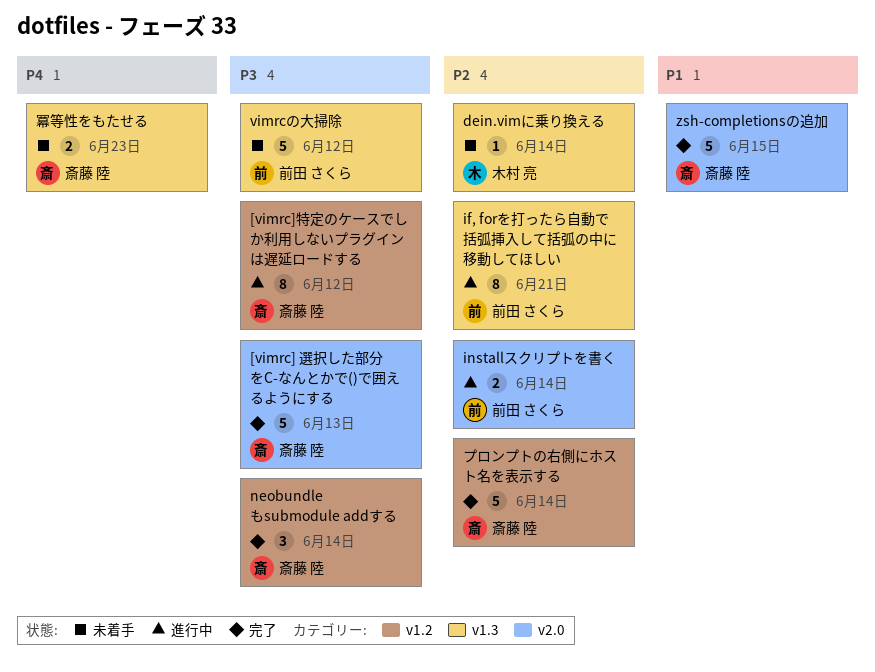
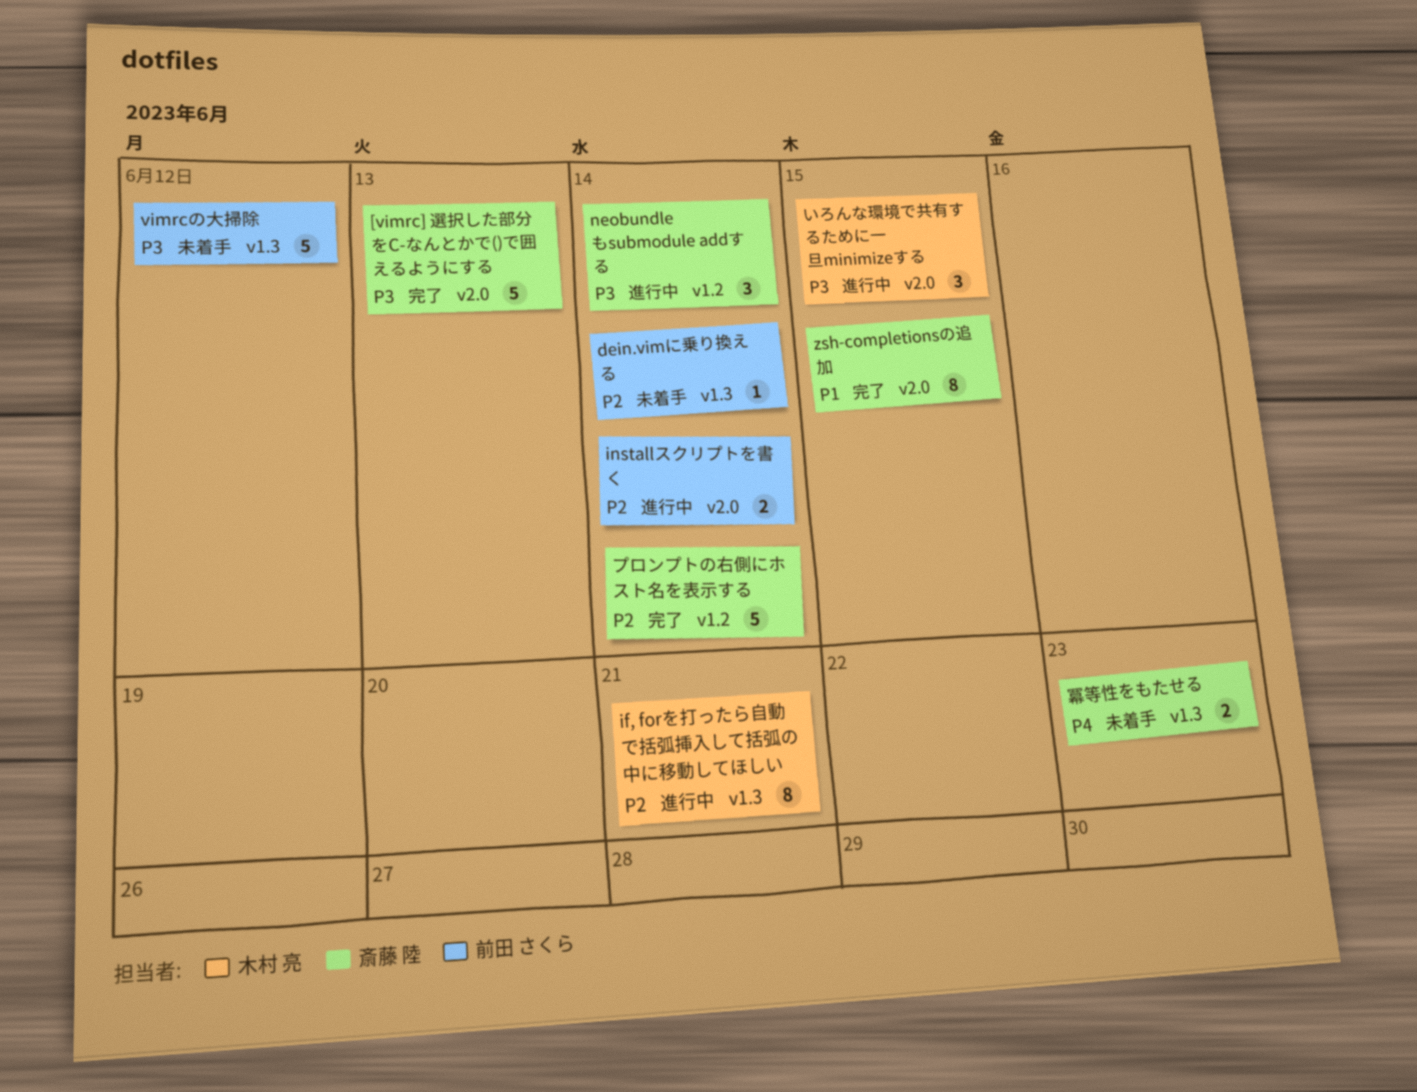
[vimrc]特定のケースでしか利用しないプラグインは遅延ロードする: present -> none
dein.vimに乗り換える, owner: 木村 亮 -> 前田 さくら
if, forを打ったら自動で括弧挿入して括弧の中に移動してほしい, owner: 前田 さくら -> 木村 亮
neobundleもsubmodule addする, status: 完了 -> 進行中
zsh-completionsの追加, estimate: 5 -> 8
いろんな環境で共有するために一旦minimizeする: none -> present

